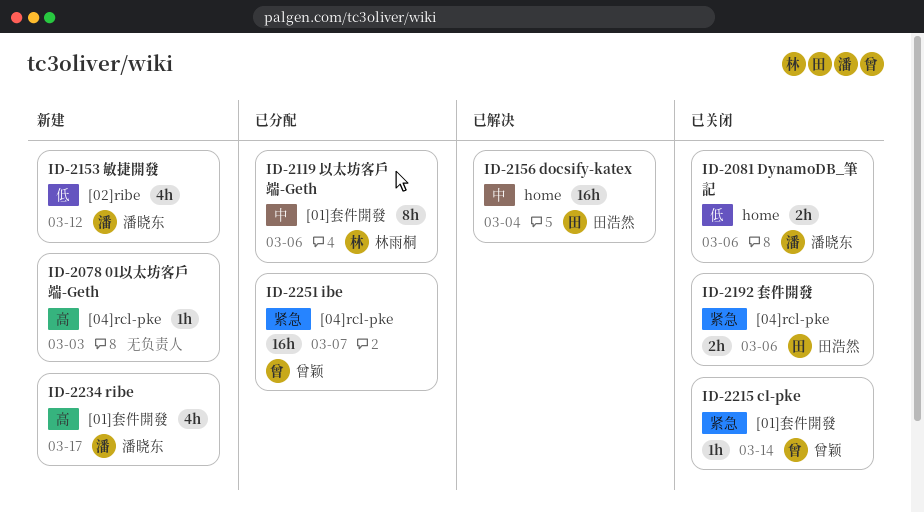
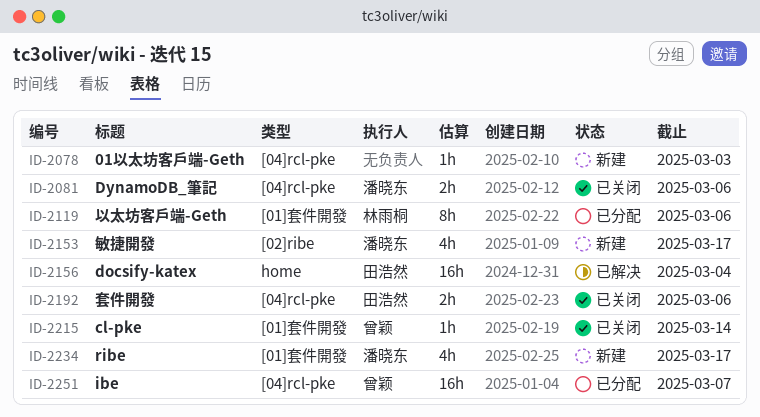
ID-2081, label: home -> [04]rcl-pke
ID-2153, due: Mar 12 -> Mar 17

